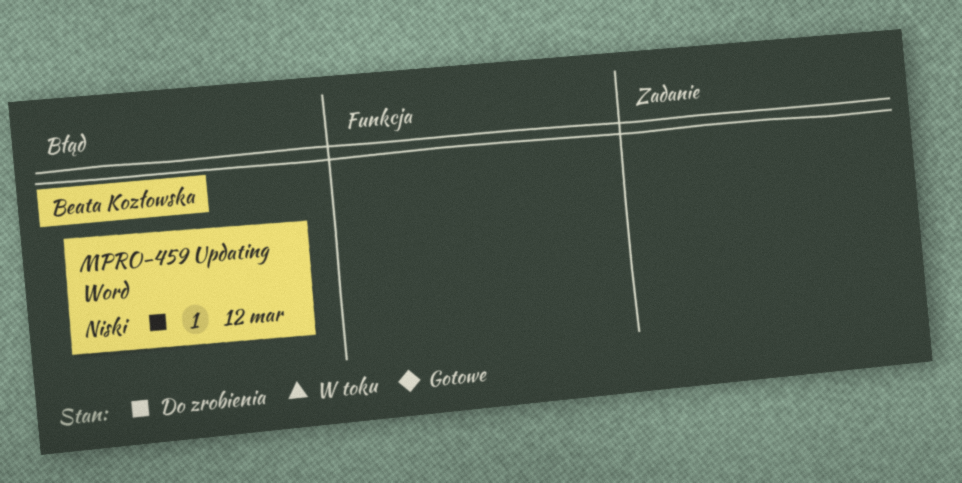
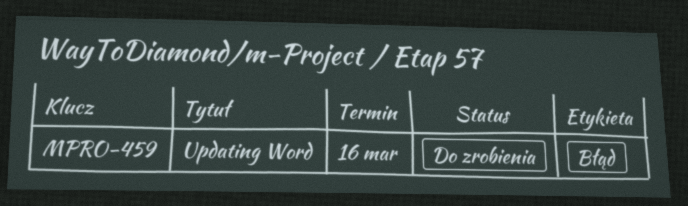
MPRO-459, due: Mar 12 -> Mar 16

